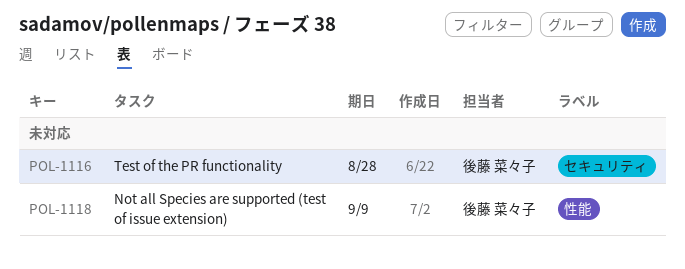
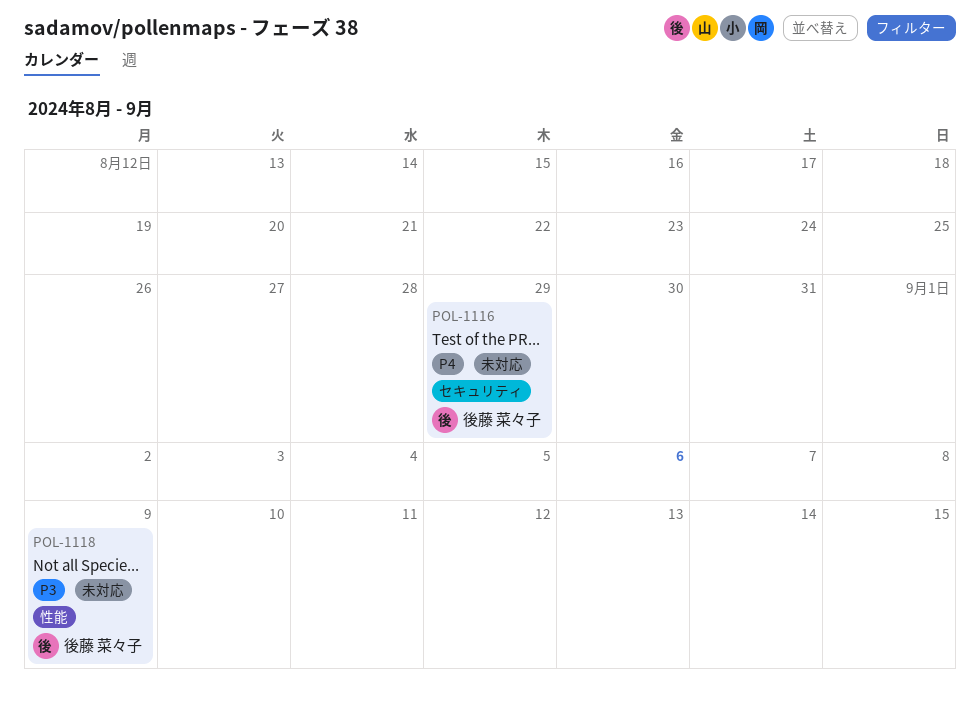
POL-1116, due: Aug 28 -> Aug 29

